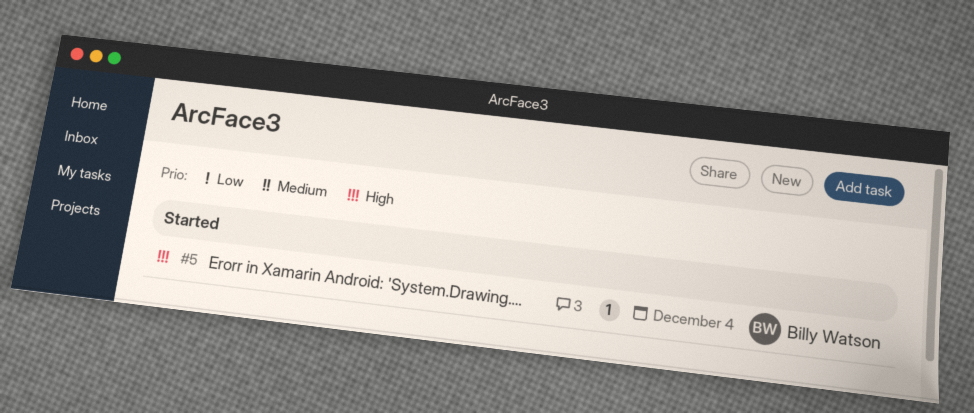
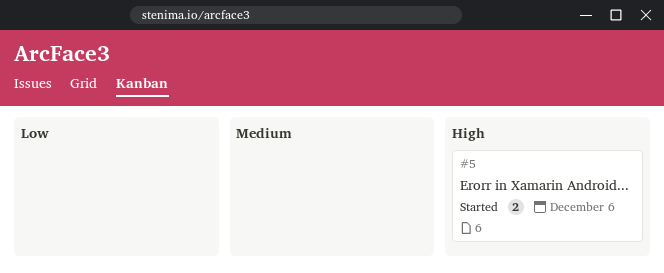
#5, estimate: 1 -> 2
#5, due: Dec 4 -> Dec 6

